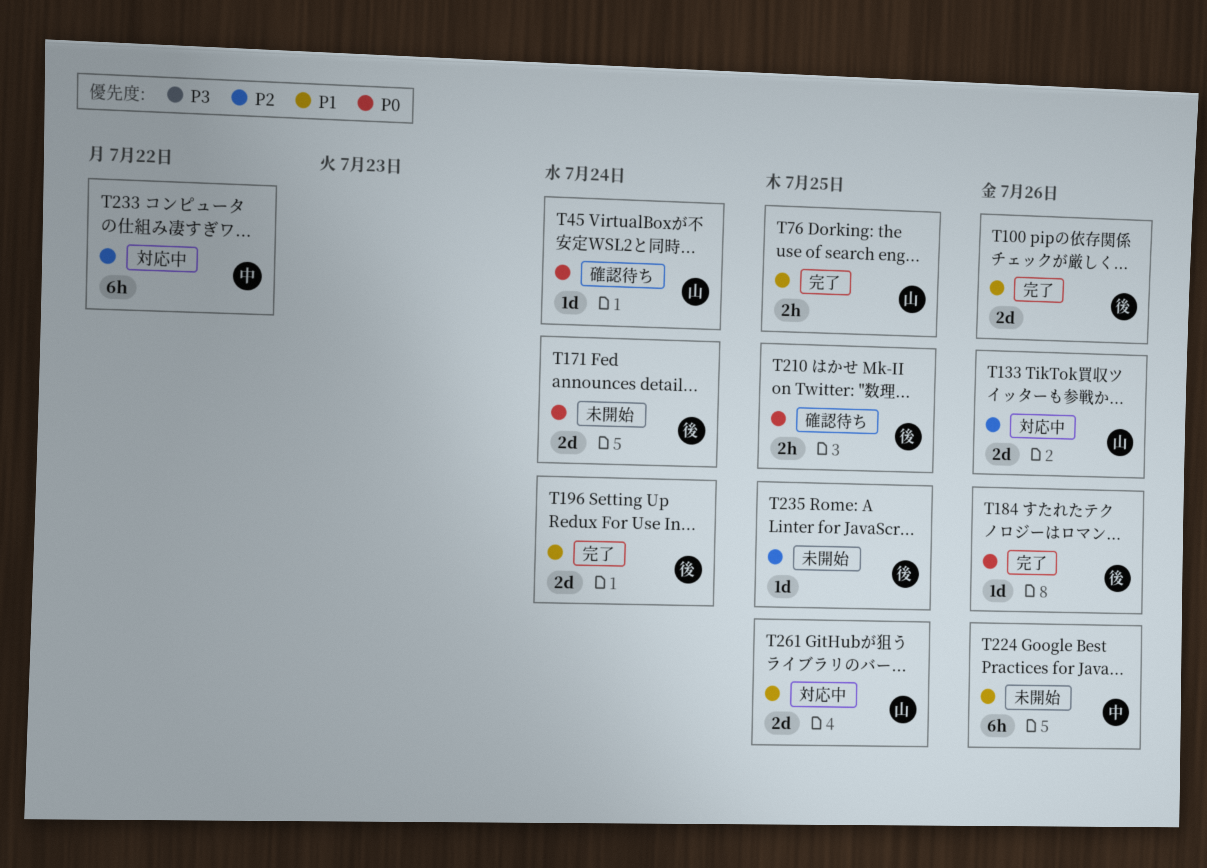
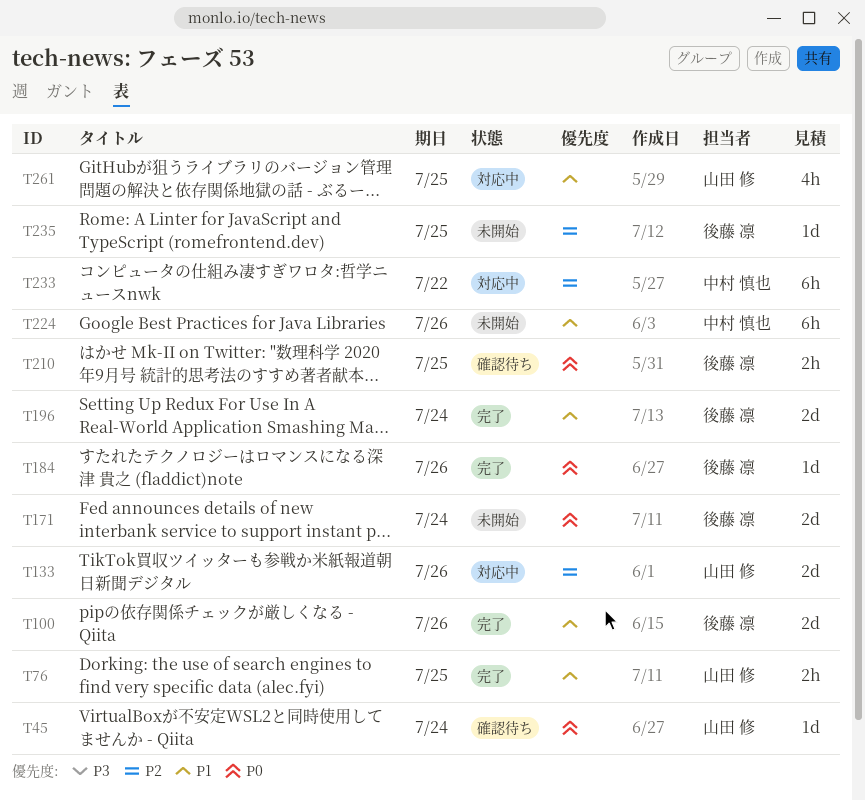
T261, estimate: 2d -> 4h

